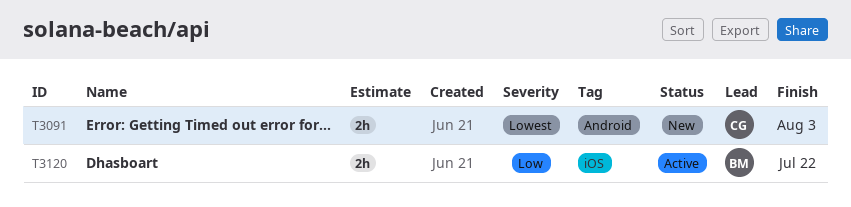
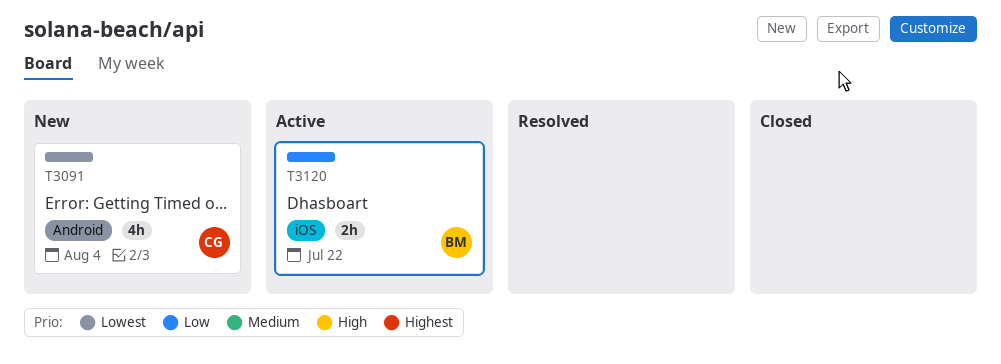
T3091, estimate: 2h -> 4h
T3091, due: Aug 3 -> Aug 4

